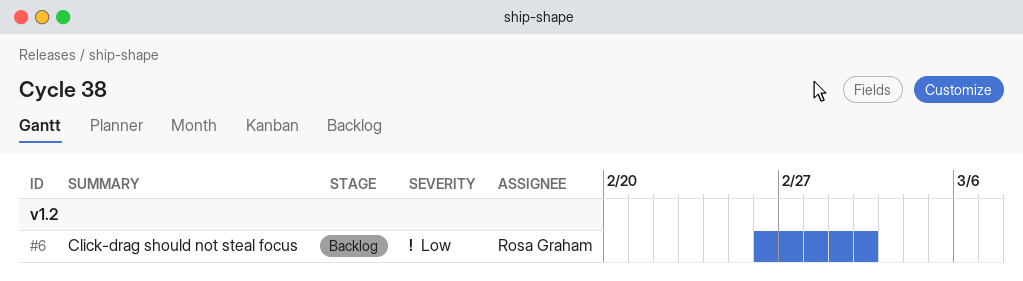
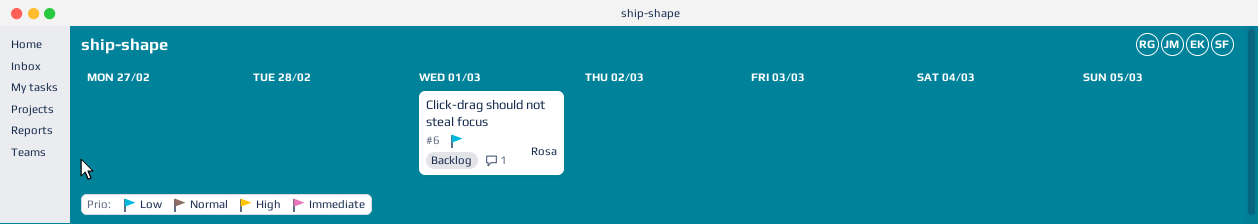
#6, due: Mar 2 -> Mar 1

